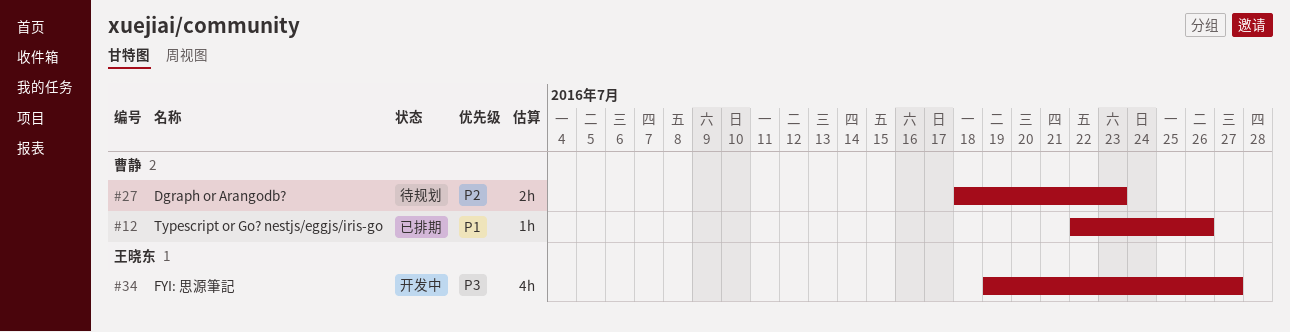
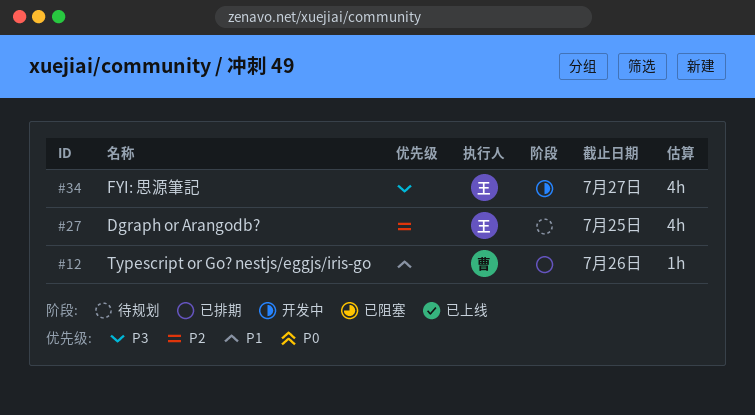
#27, owner: 曹静 -> 王晓东
#27, estimate: 2h -> 4h
#27, due: Jul 23 -> Jul 25

